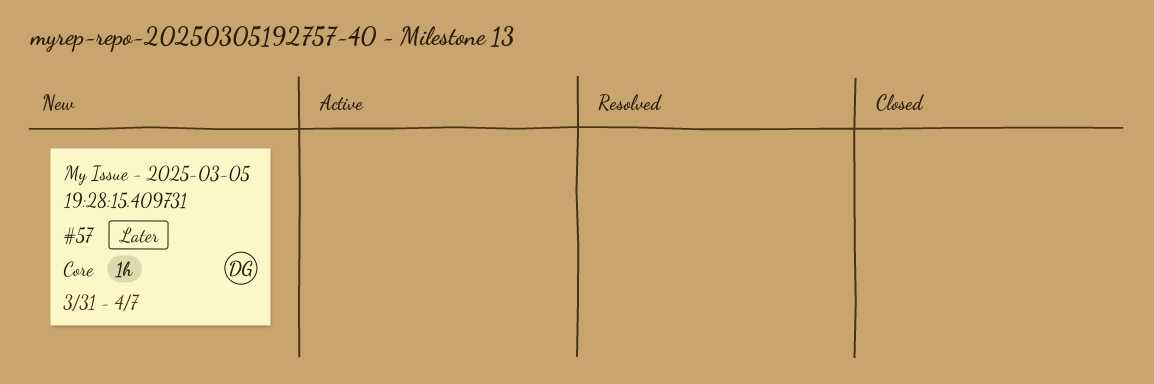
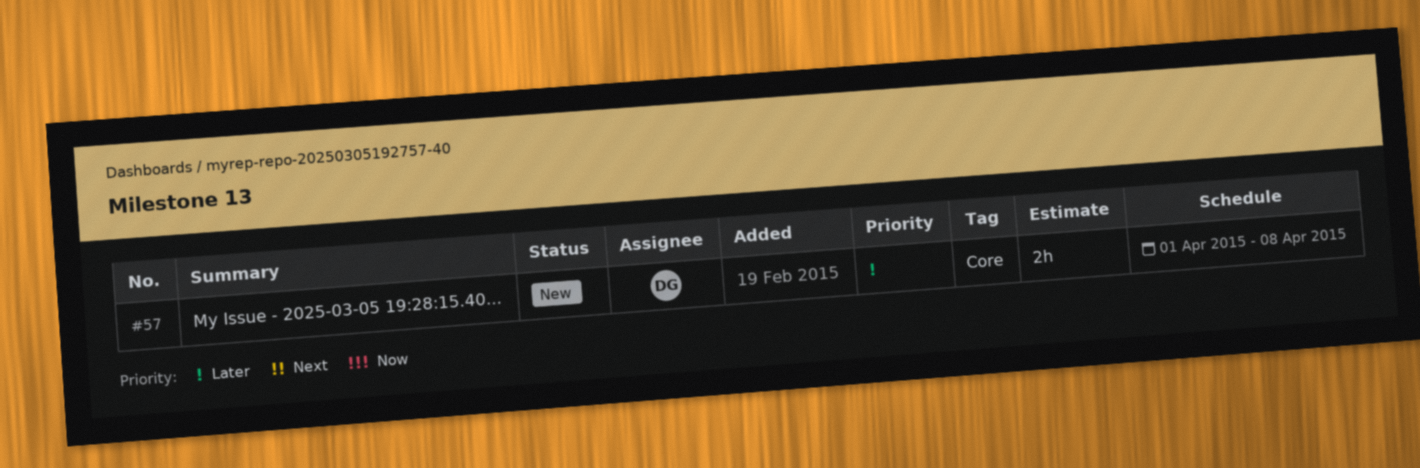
#57, estimate: 1h -> 2h
#57, start: Mar 31 -> Apr 1
#57, due: Apr 7 -> Apr 8

